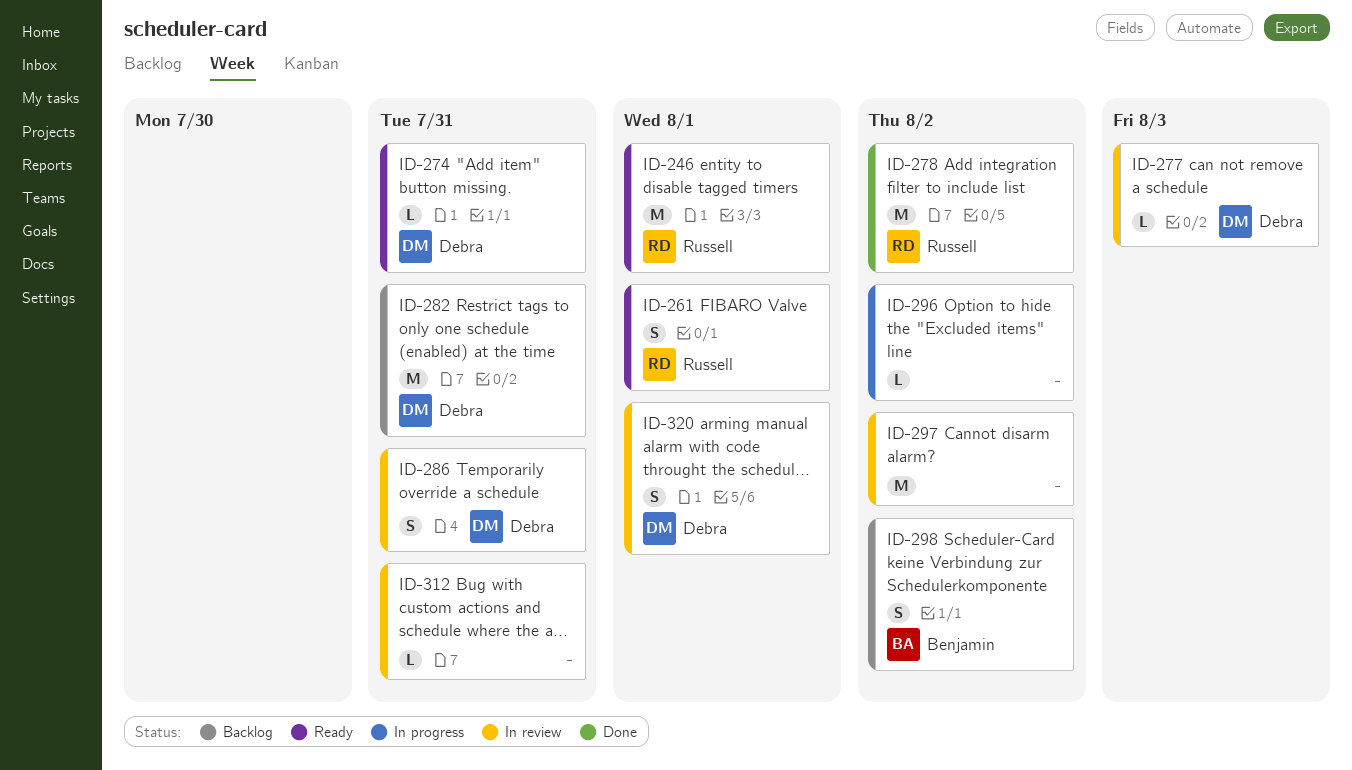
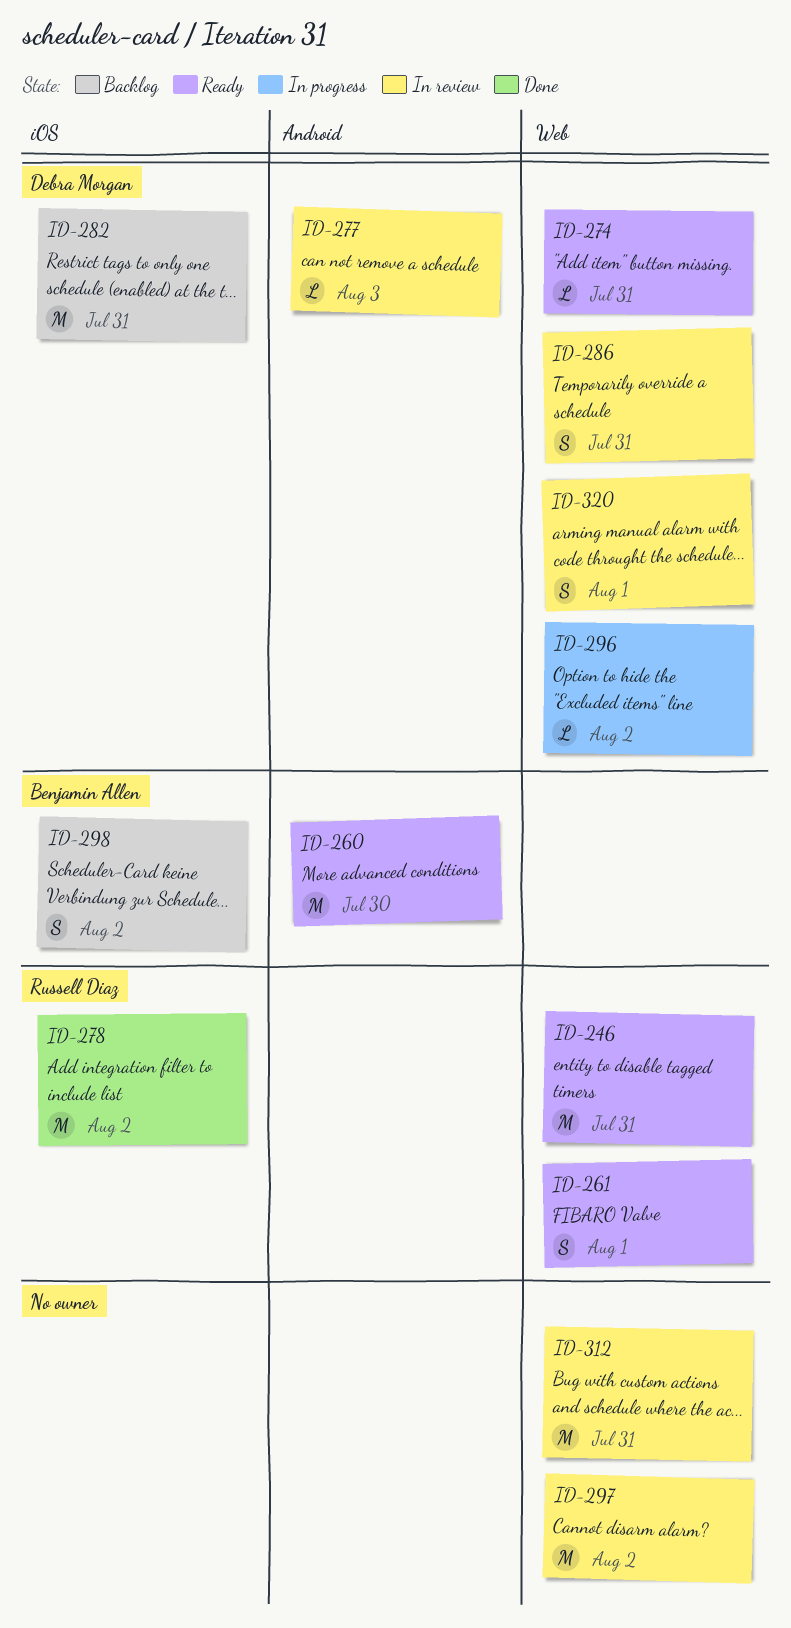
ID-246, due: Aug 1 -> Jul 31
ID-260: none -> present
ID-296, owner: none -> Debra Morgan
ID-312, estimate: L -> M

